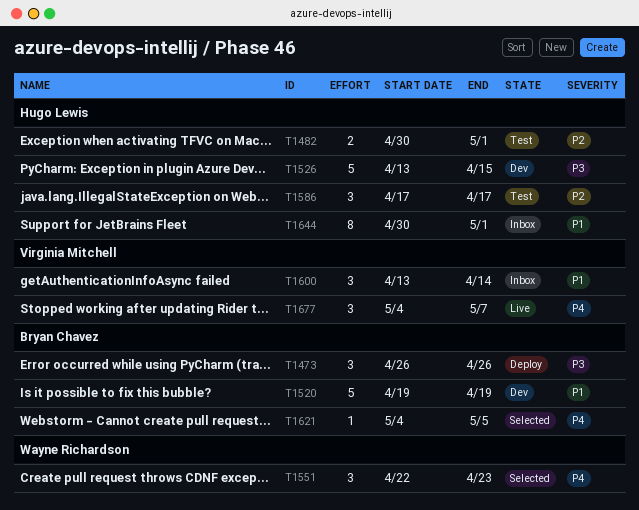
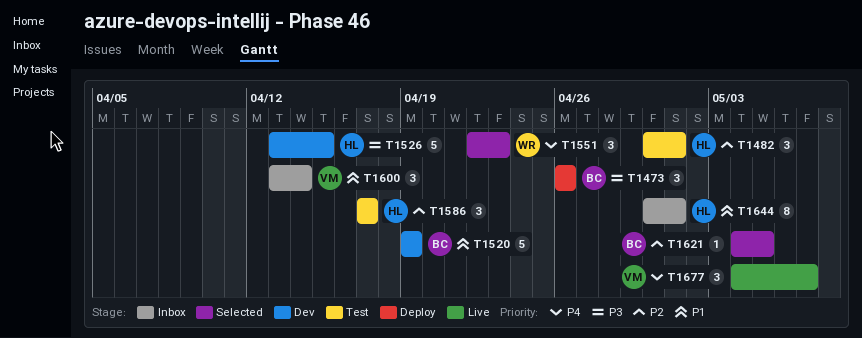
T1482, estimate: 2 -> 3
T1621, priority: P4 -> P2

